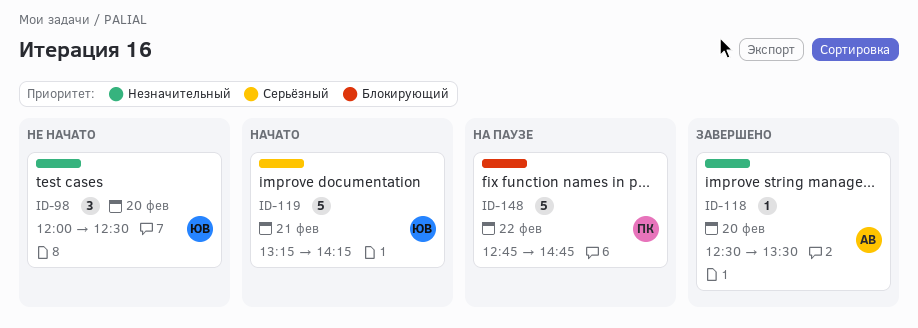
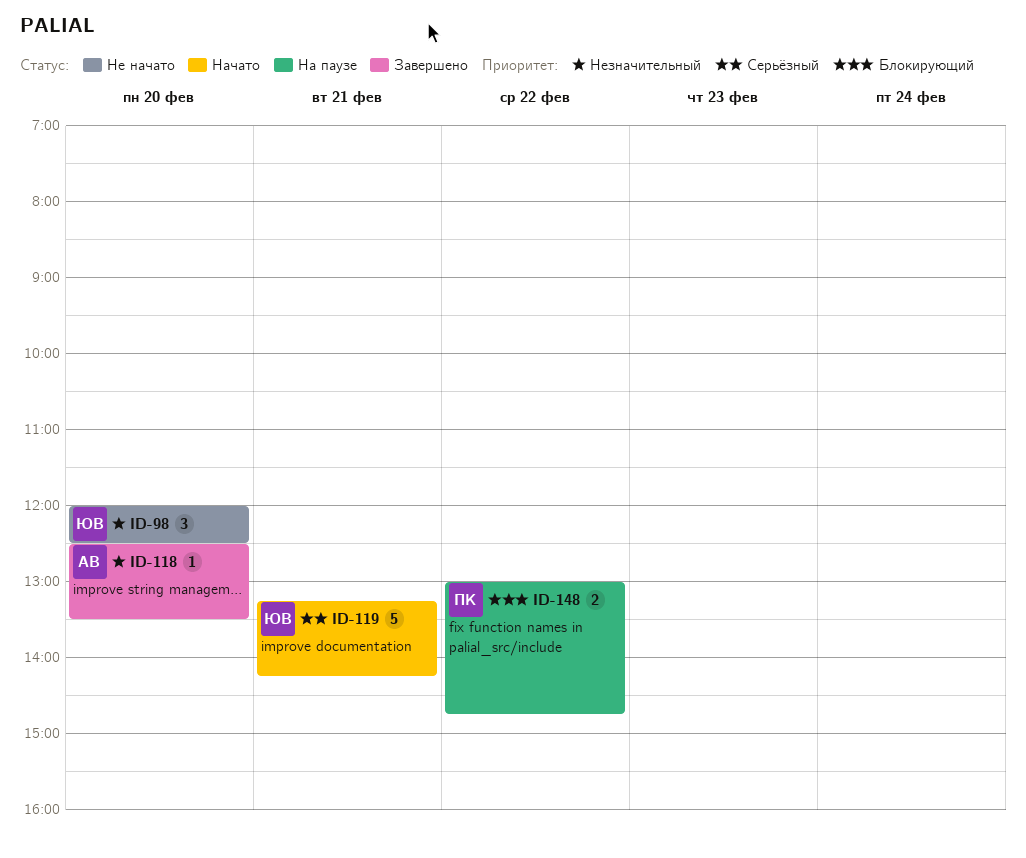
ID-148, estimate: 5 -> 2
ID-148, begins: 12:45 -> 13:00

